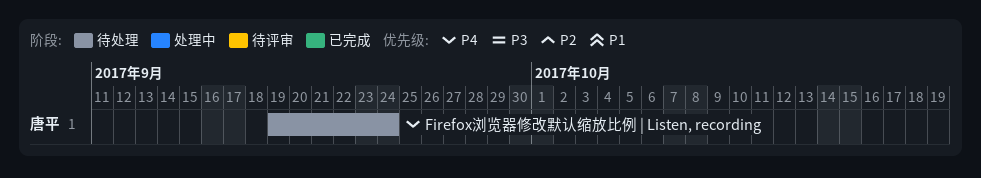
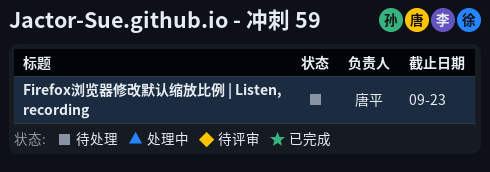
Firefox浏览器修改默认缩放比例 | Listen, recording, due: Sep 24 -> Sep 23

